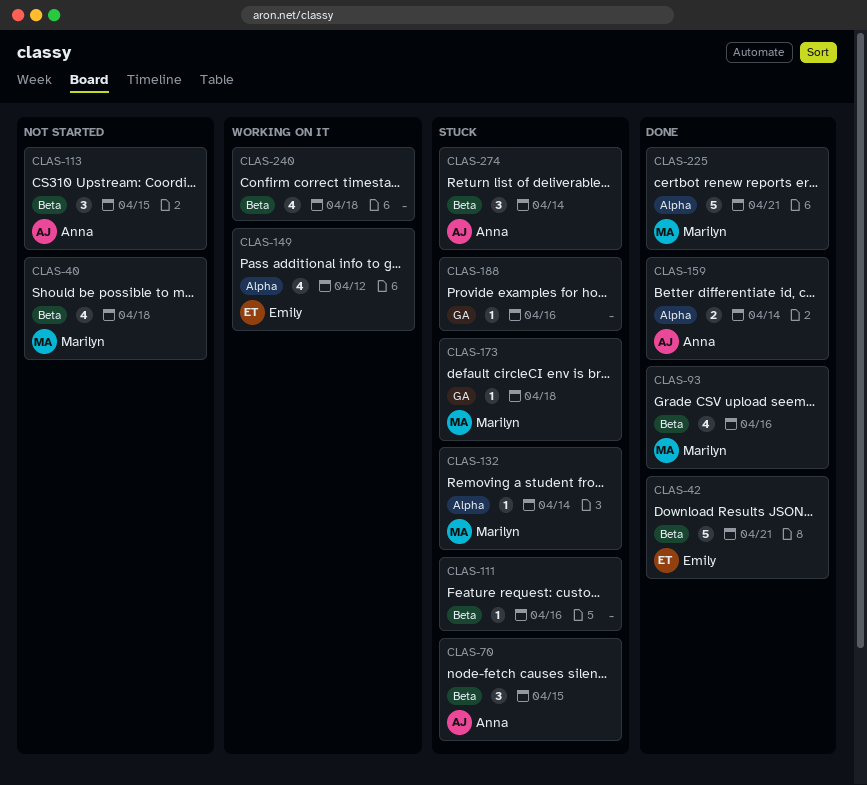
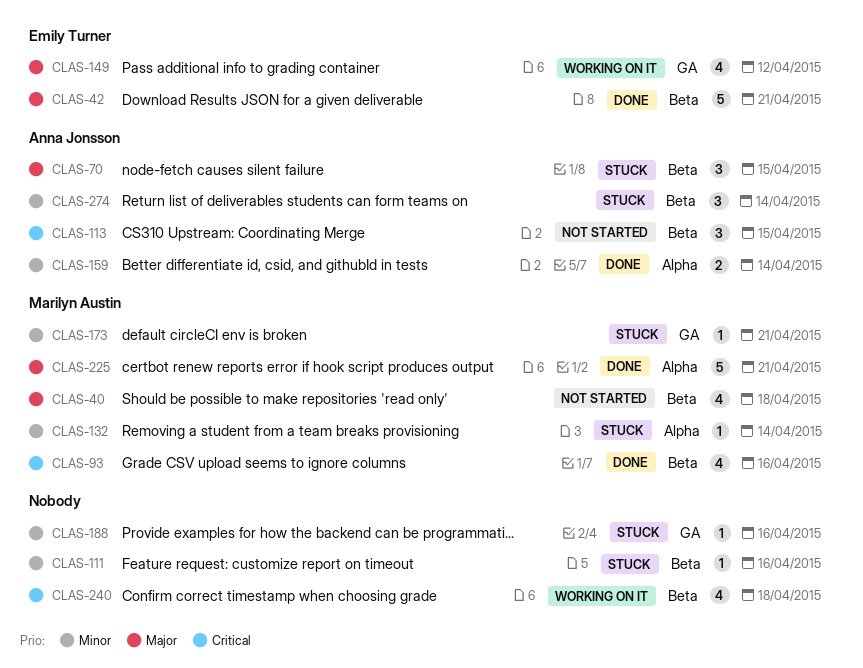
CLAS-149, label: Alpha -> GA
CLAS-173, due: Apr 18 -> Apr 21

